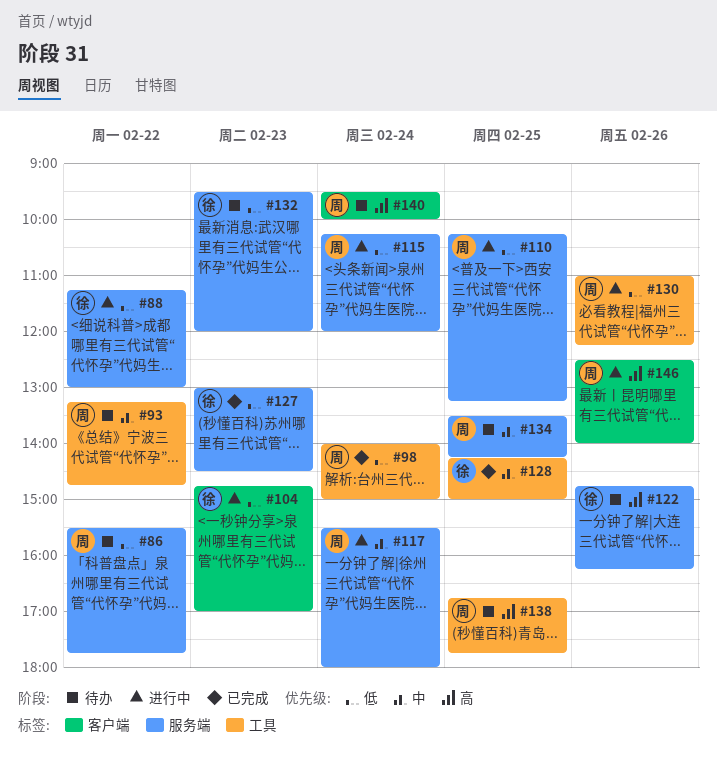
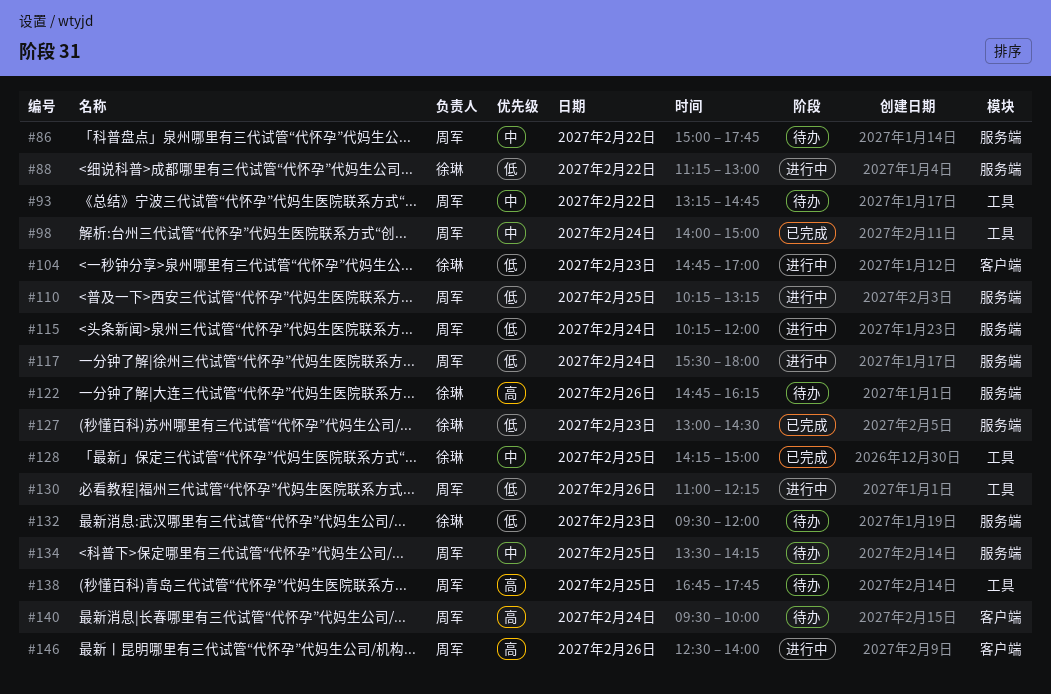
#86, priority: 低 -> 中
#86, begins: 15:30 -> 15:00
#98, priority: 低 -> 中
#117, priority: 中 -> 低

